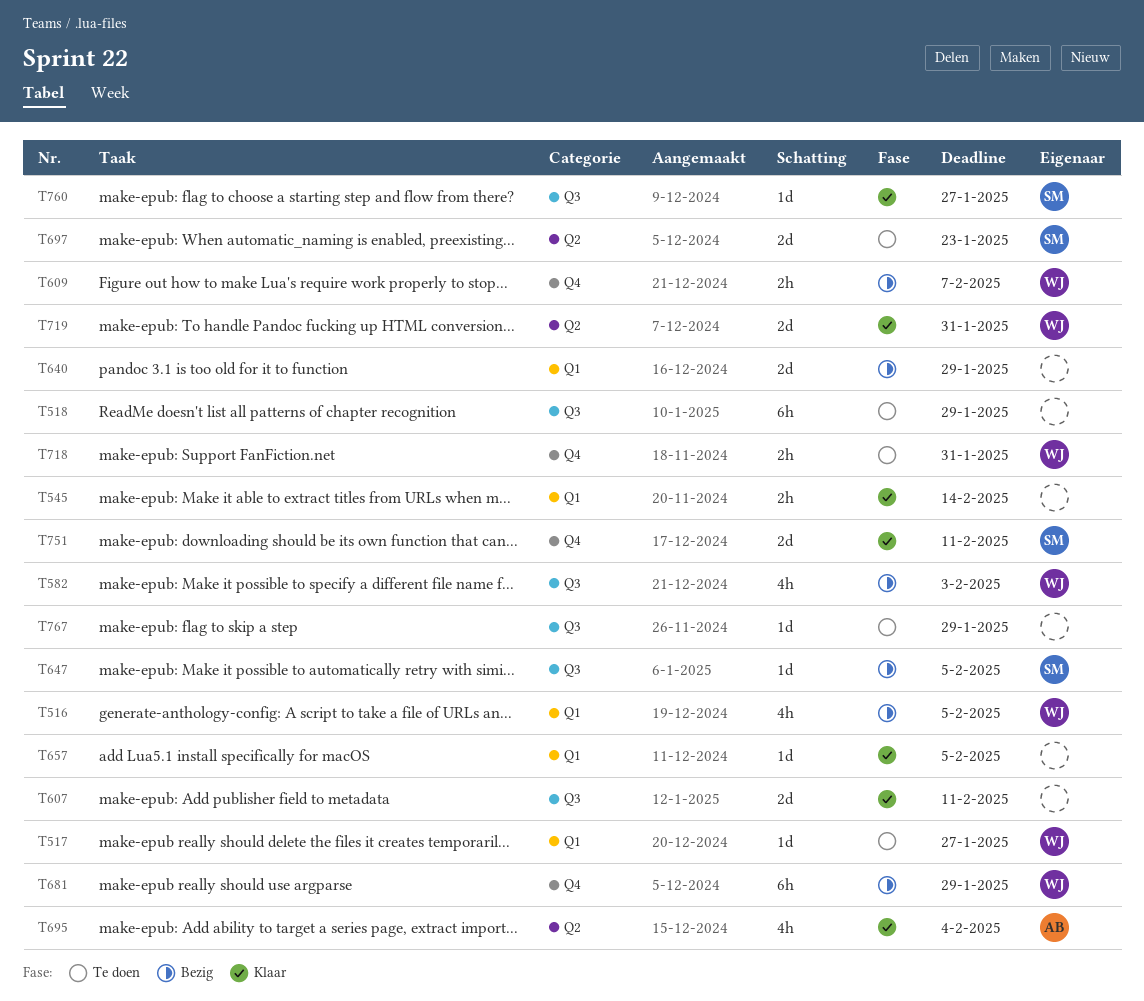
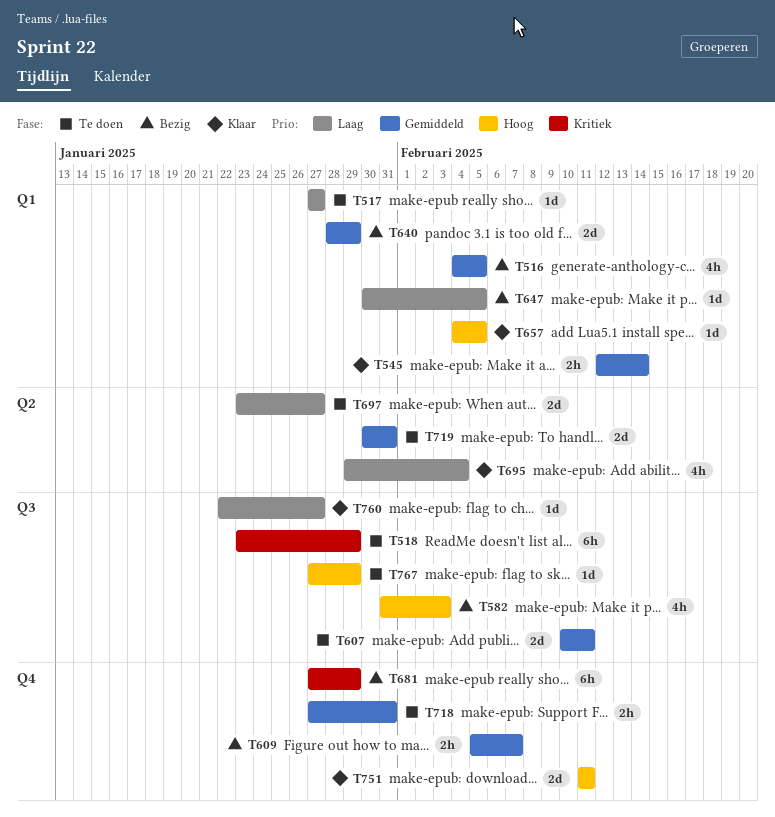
T607, status: Klaar -> Te doen
T647, label: Q3 -> Q1
T697, due: Jan 23 -> Jan 27
T719, status: Klaar -> Te doen

